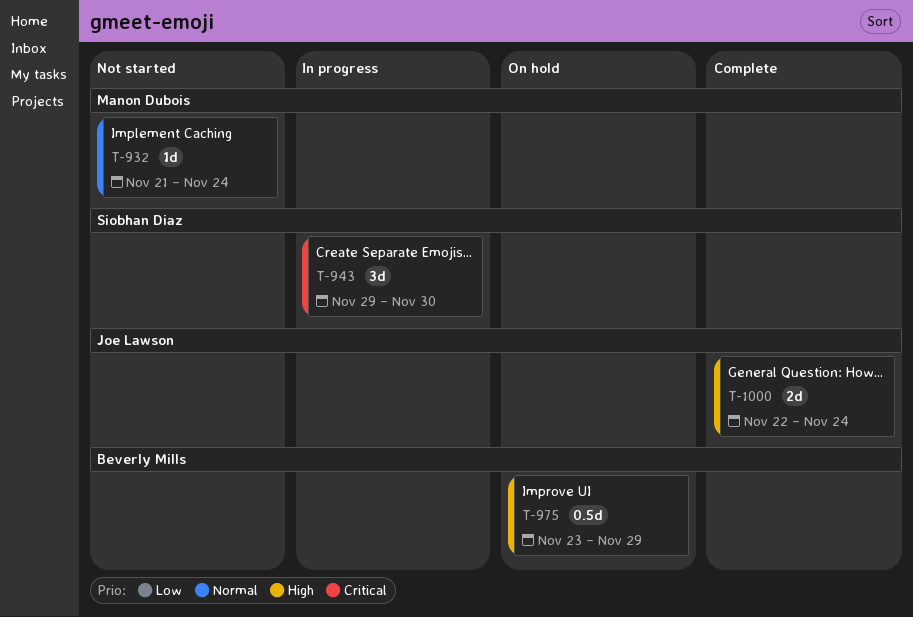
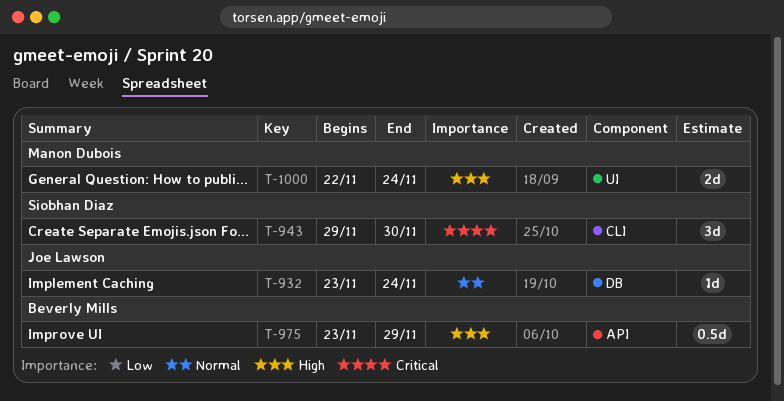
T-932, owner: Manon Dubois -> Joe Lawson
T-932, start: Nov 21 -> Nov 23
T-1000, owner: Joe Lawson -> Manon Dubois

